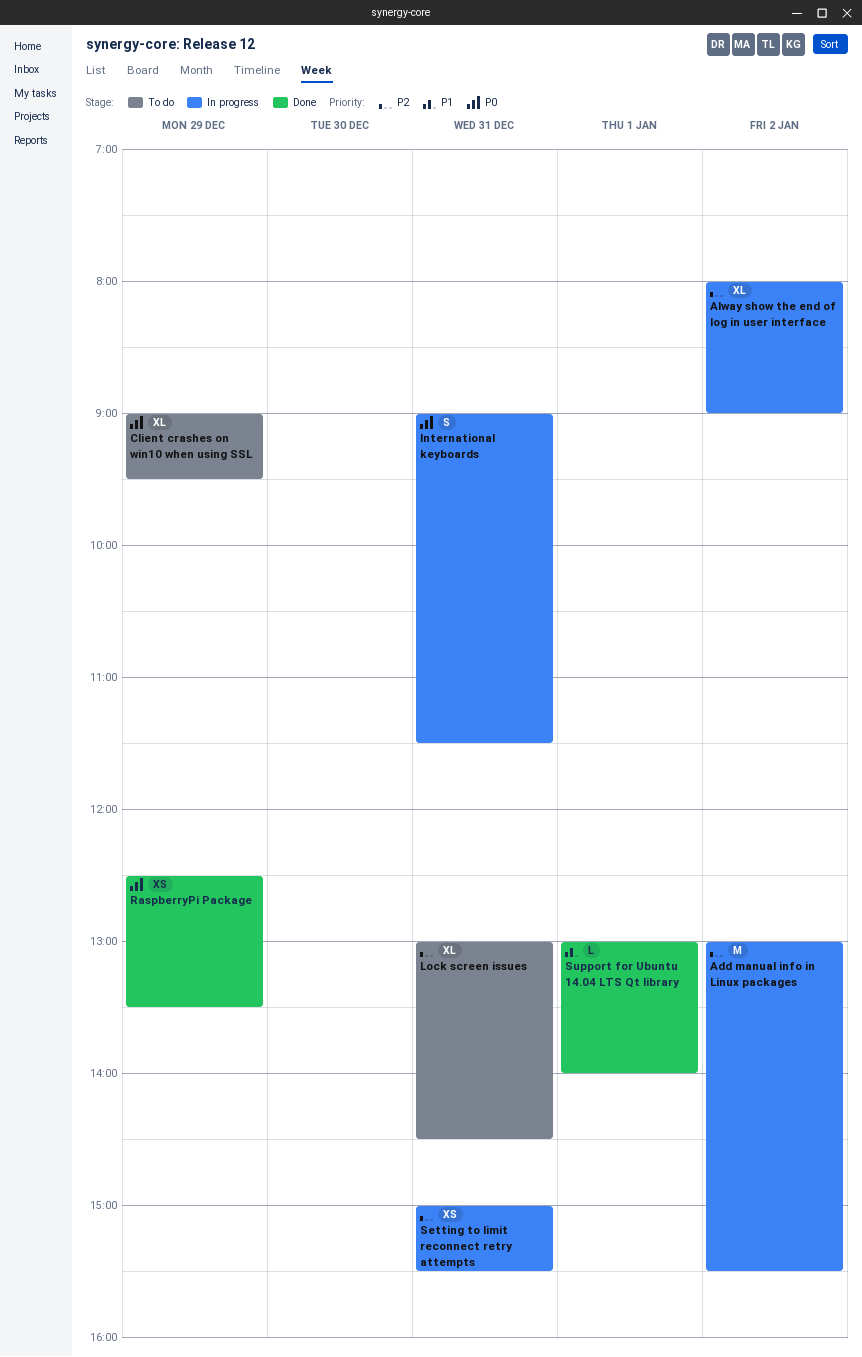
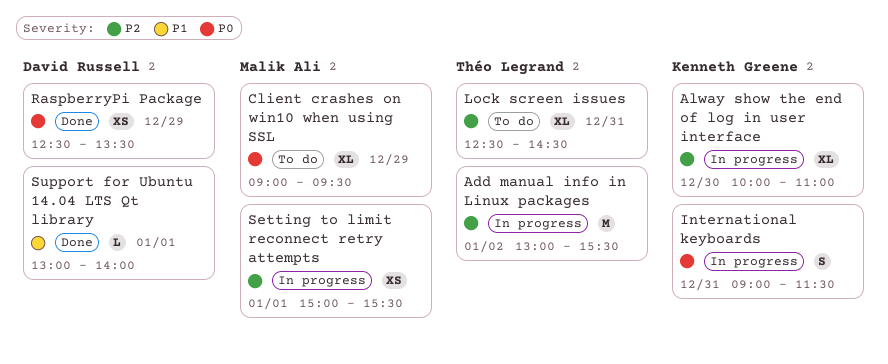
Alway show the end of log in user interface, day: Jan 2 -> Dec 30
Alway show the end of log in user interface, begins: 08:00 -> 10:00
Alway show the end of log in user interface, ends: 09:00 -> 11:00
Lock screen issues, begins: 13:00 -> 12:30
Setting to limit reconnect retry attempts, day: Dec 31 -> Jan 1

